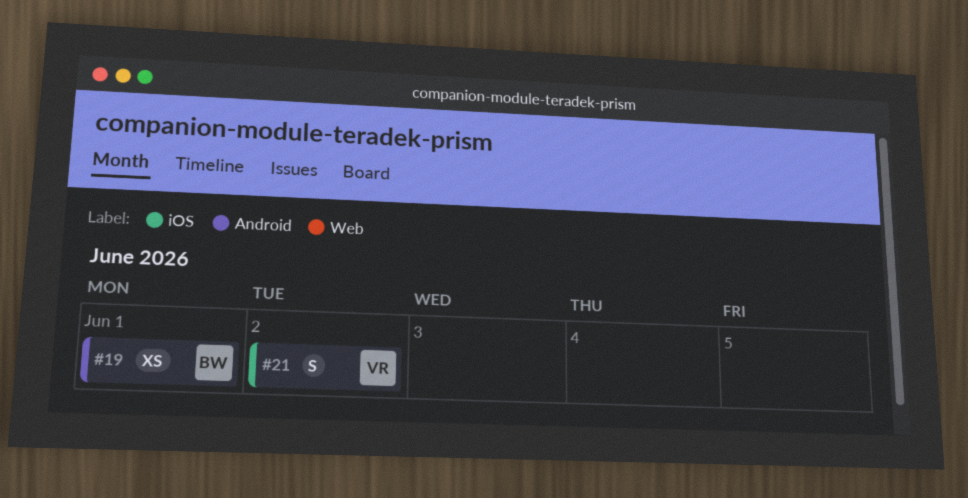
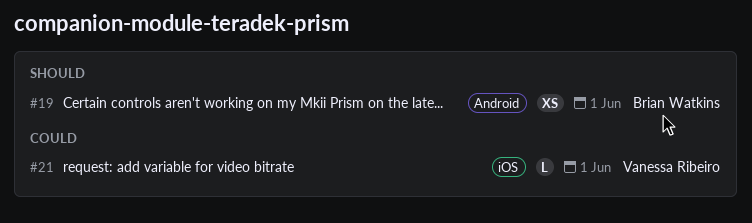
#21, estimate: S -> L
#21, due: Jun 2 -> Jun 1

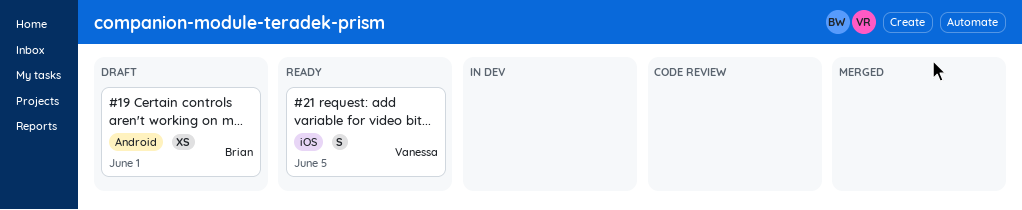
#21, estimate: L -> S
#21, due: Jun 1 -> Jun 5

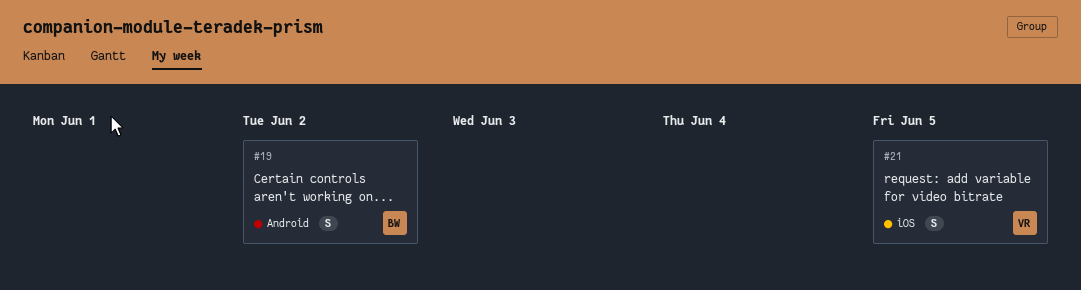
#19, estimate: XS -> S
#19, due: Jun 1 -> Jun 2

